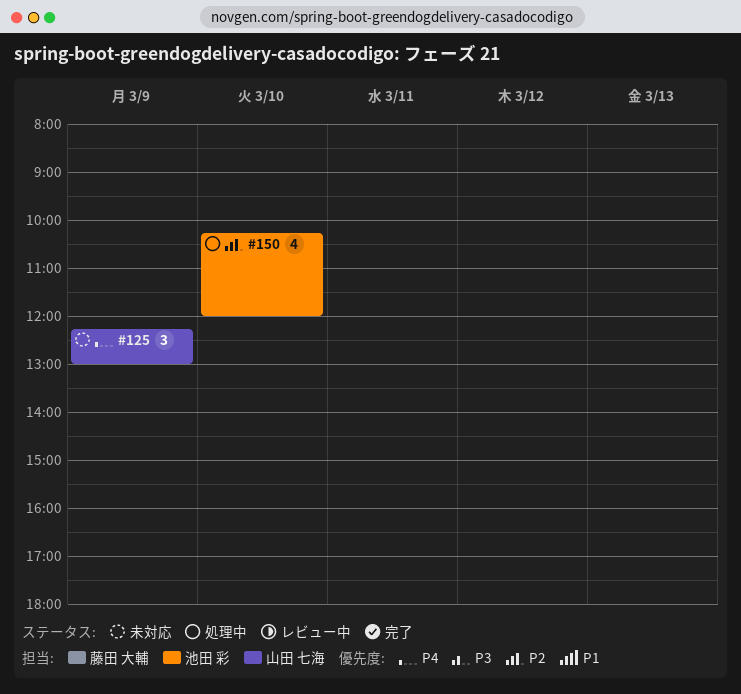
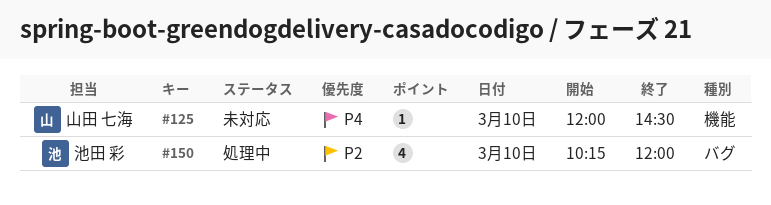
#125, estimate: 3 -> 1
#125, day: Mar 9 -> Mar 10
#125, begins: 12:15 -> 12:00
#125, ends: 13:00 -> 14:30

